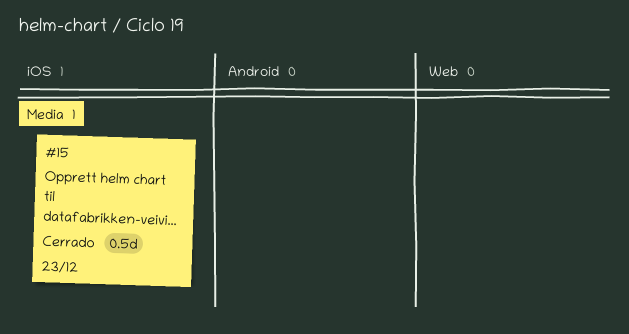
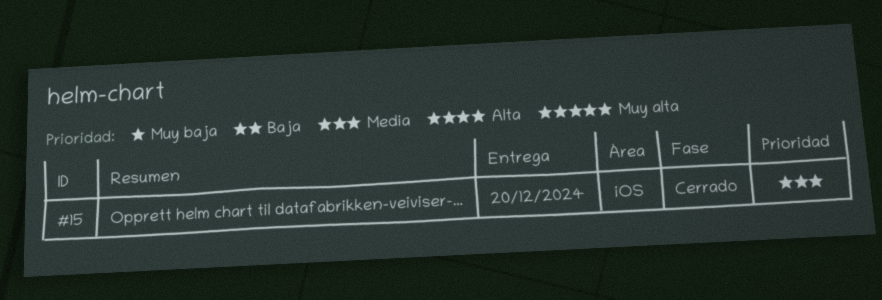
#15, due: Dec 23 -> Dec 20

